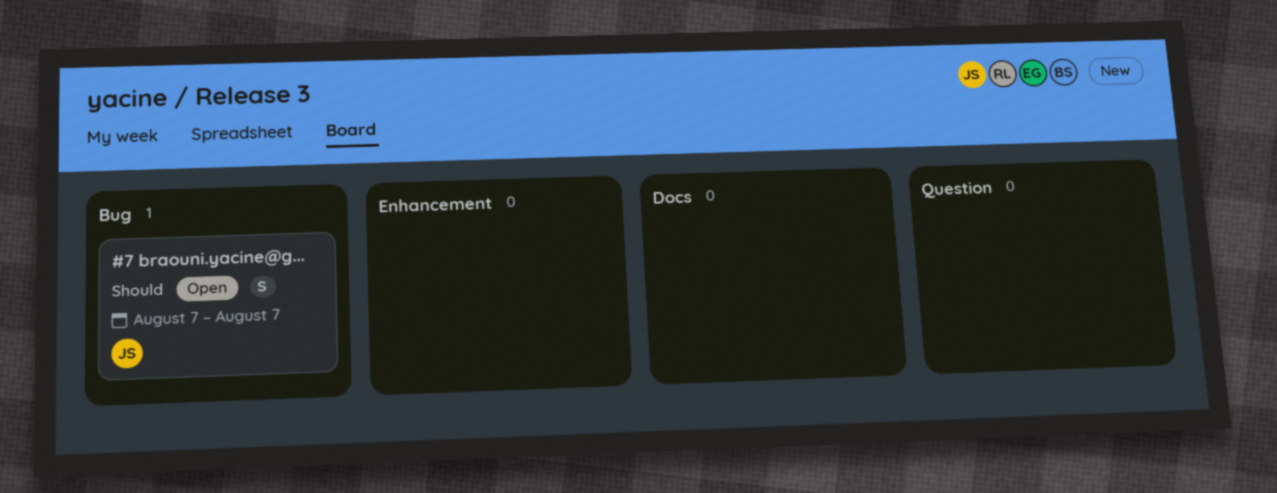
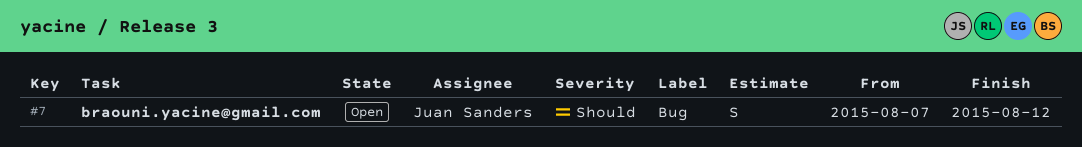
#7, due: Aug 7 -> Aug 12

